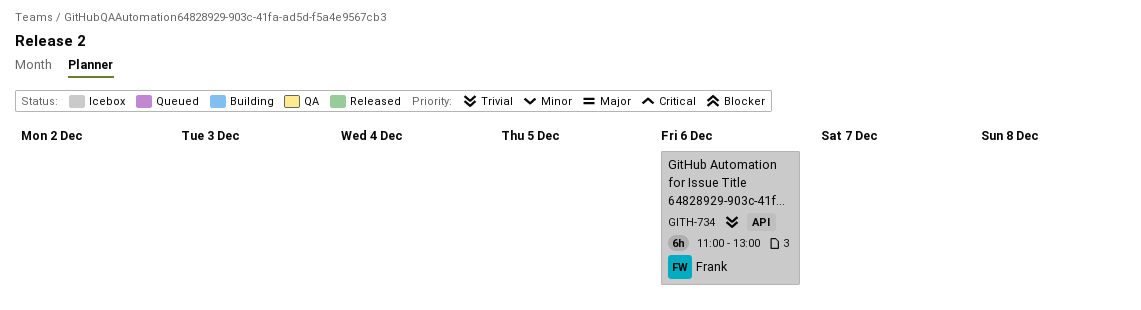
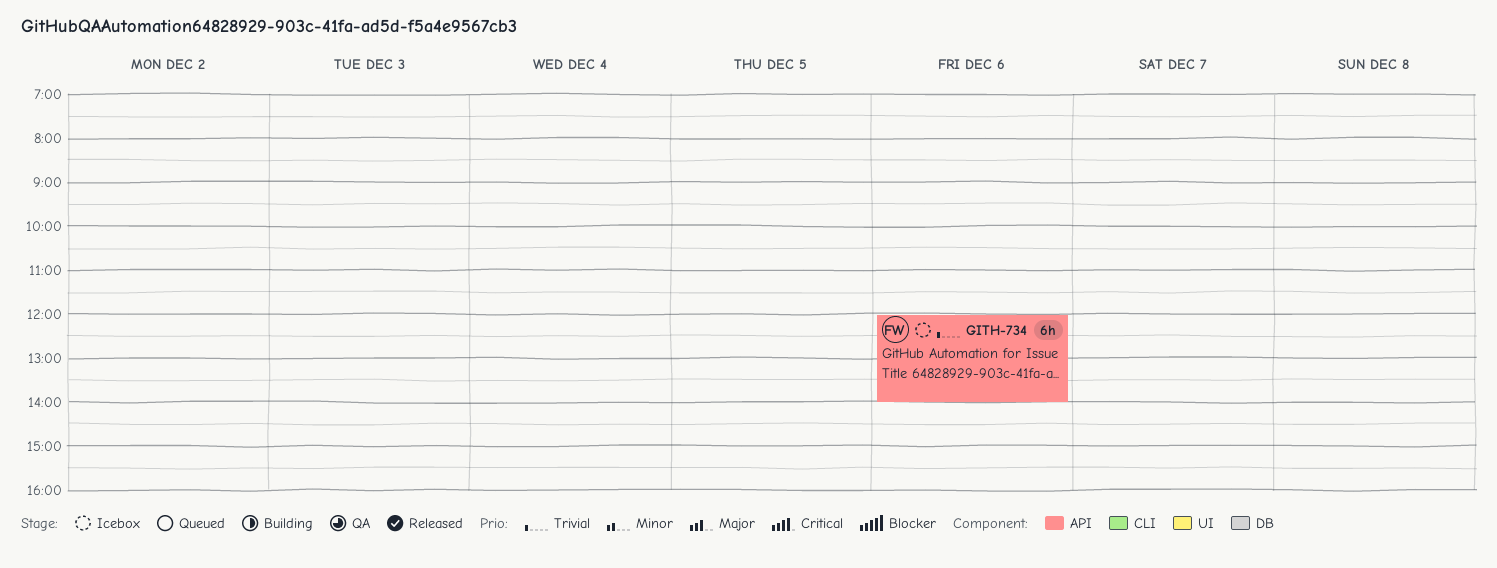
GITH-734, begins: 11:00 -> 12:00
GITH-734, ends: 13:00 -> 14:00

